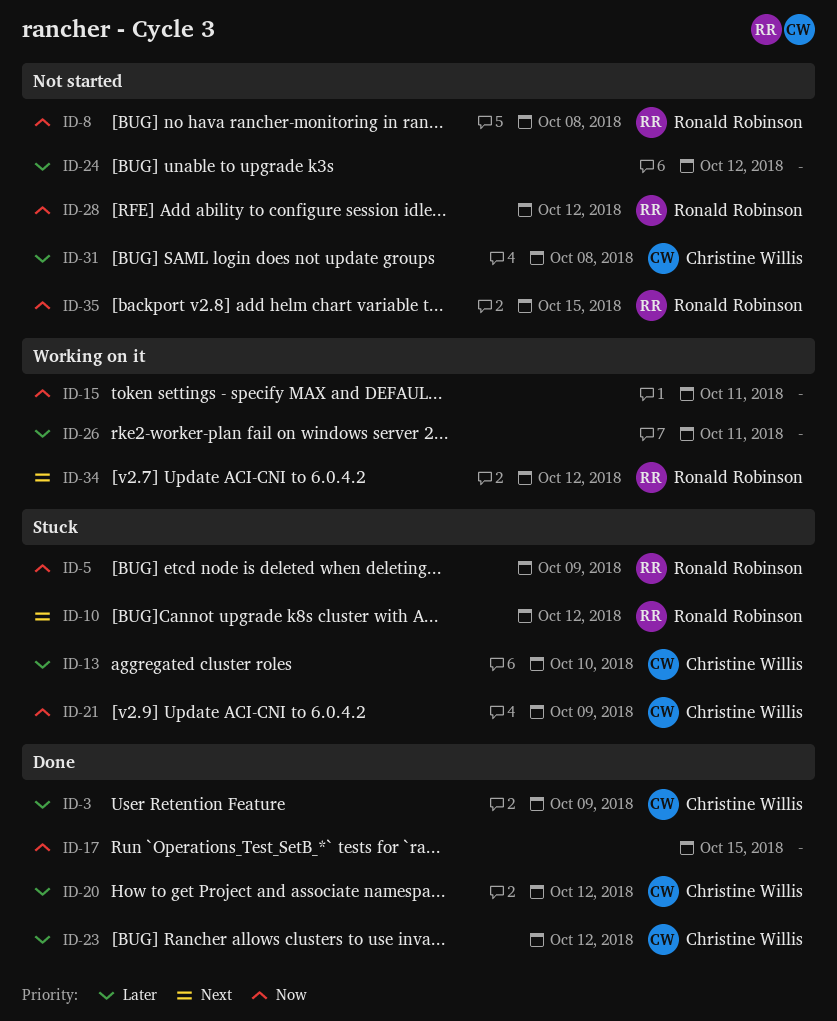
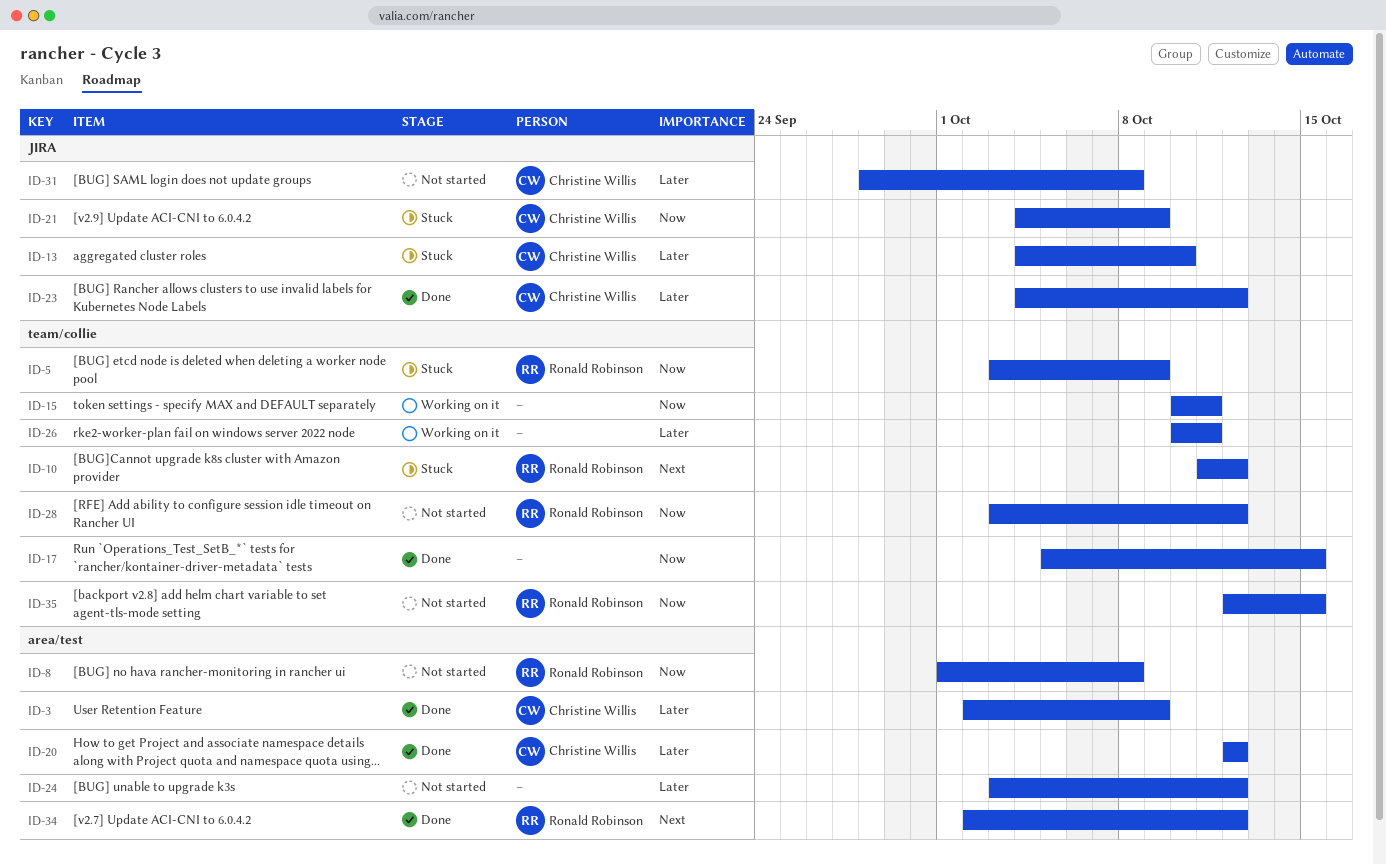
ID-34, status: Working on it -> Done

